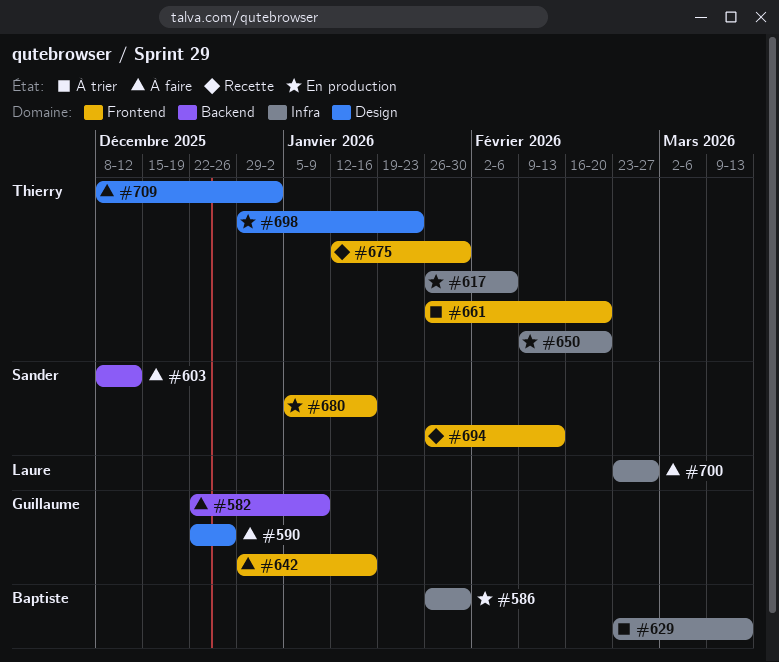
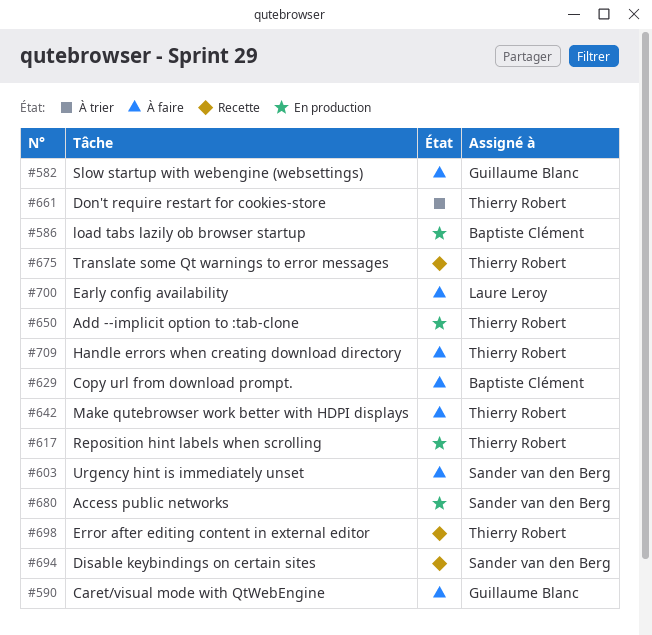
#629, status: À trier -> À faire
#642, owner: Guillaume Blanc -> Thierry Robert
#698, status: En production -> Recette

